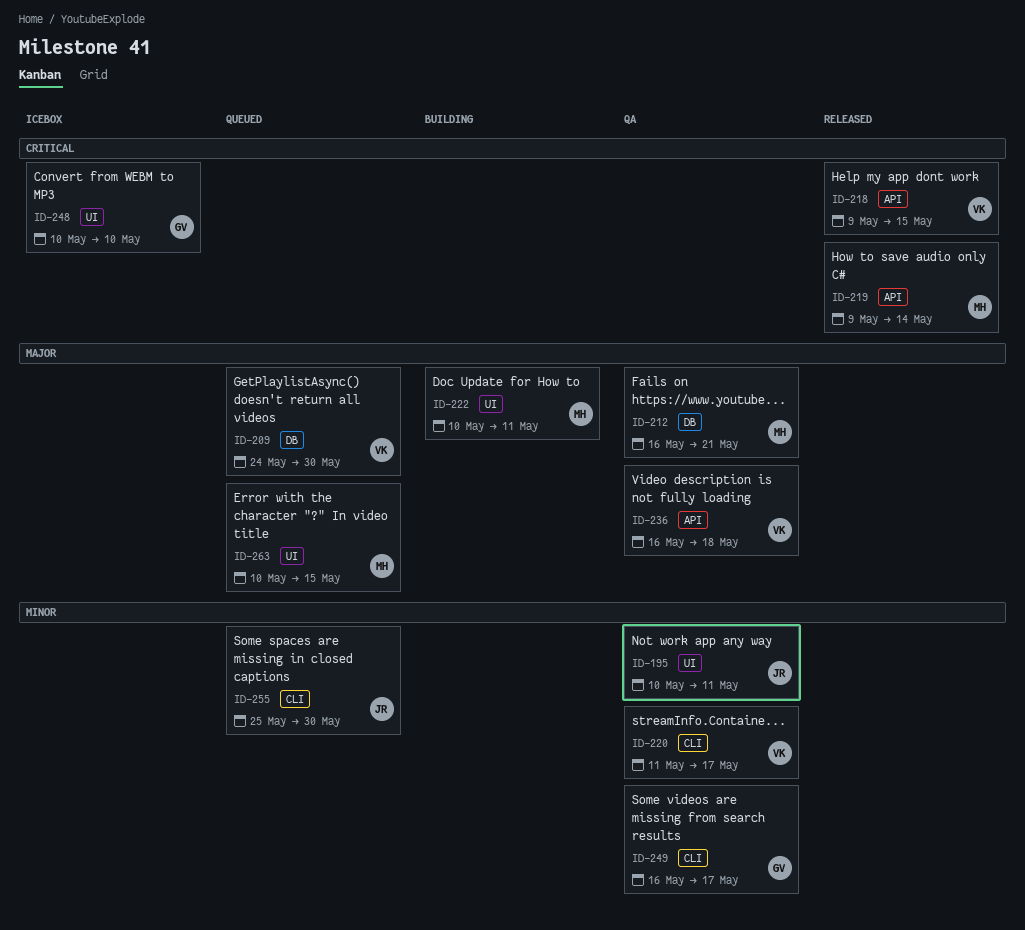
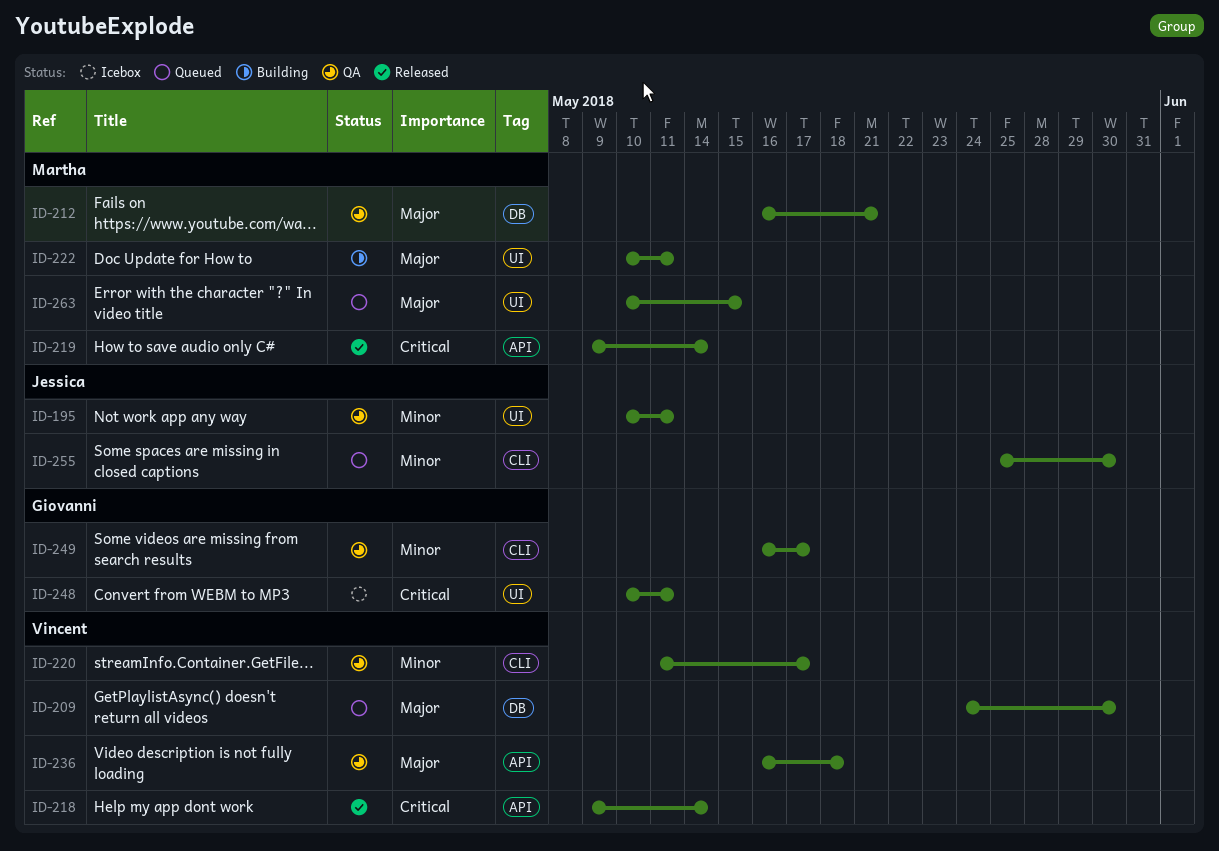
ID-218, due: May 15 -> May 14
ID-248, due: May 10 -> May 11

